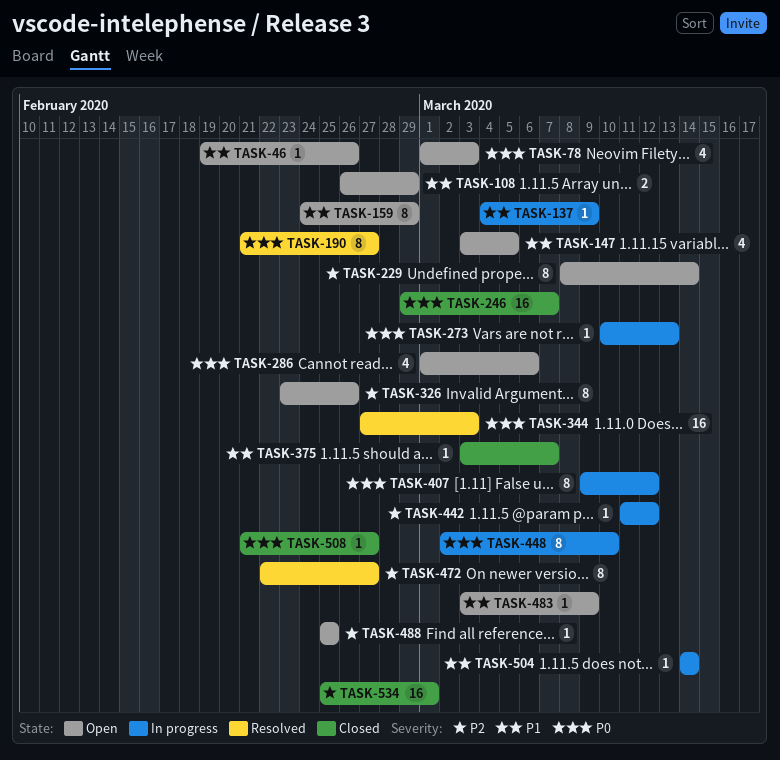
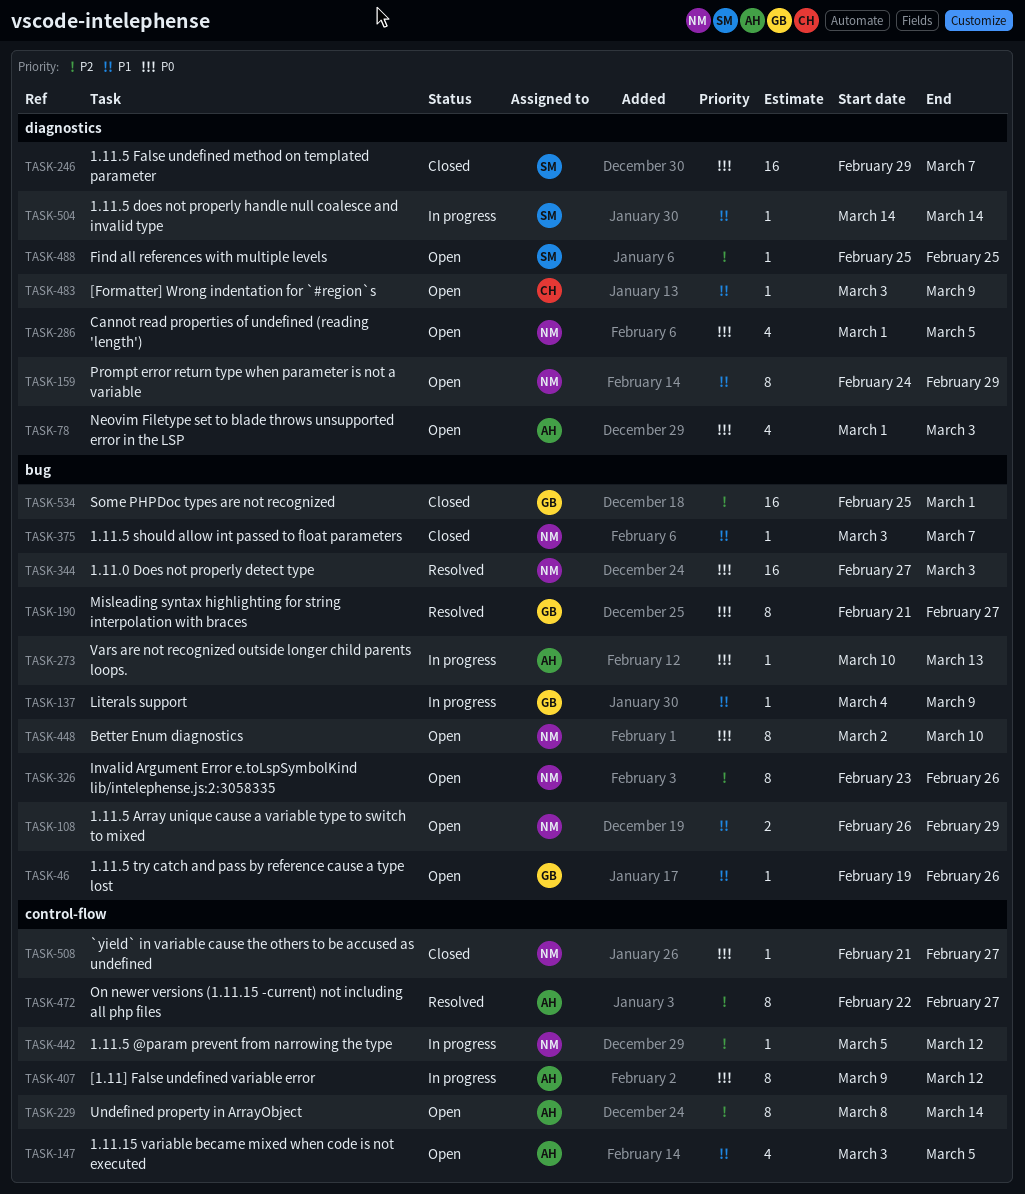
TASK-286, due: Mar 6 -> Mar 5
TASK-442, start: Mar 11 -> Mar 5
TASK-448, status: In progress -> Open

